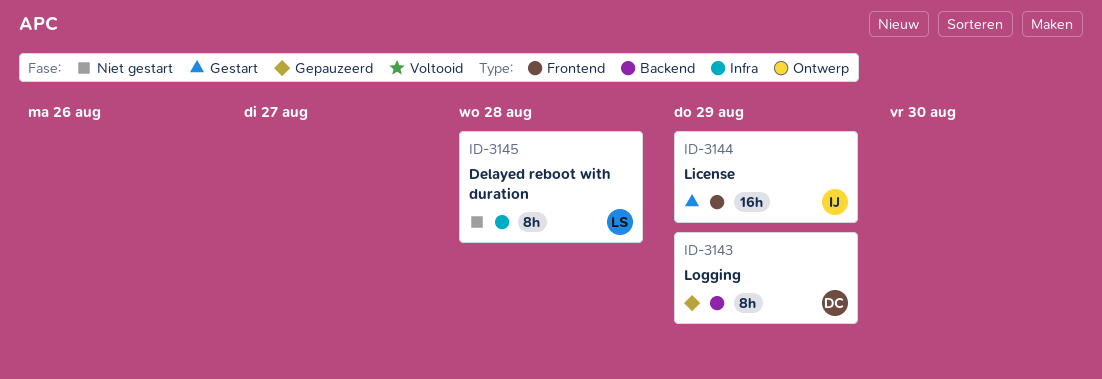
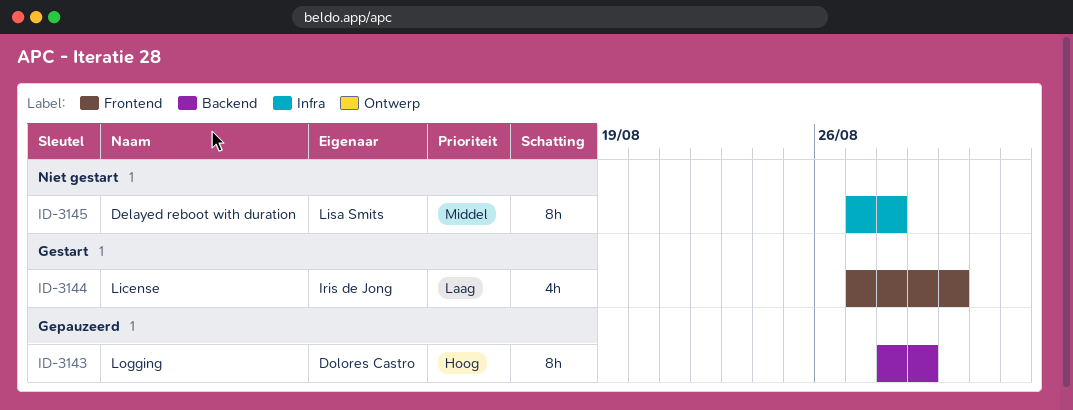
ID-3144, estimate: 16h -> 4h
ID-3144, due: Aug 29 -> Aug 30

